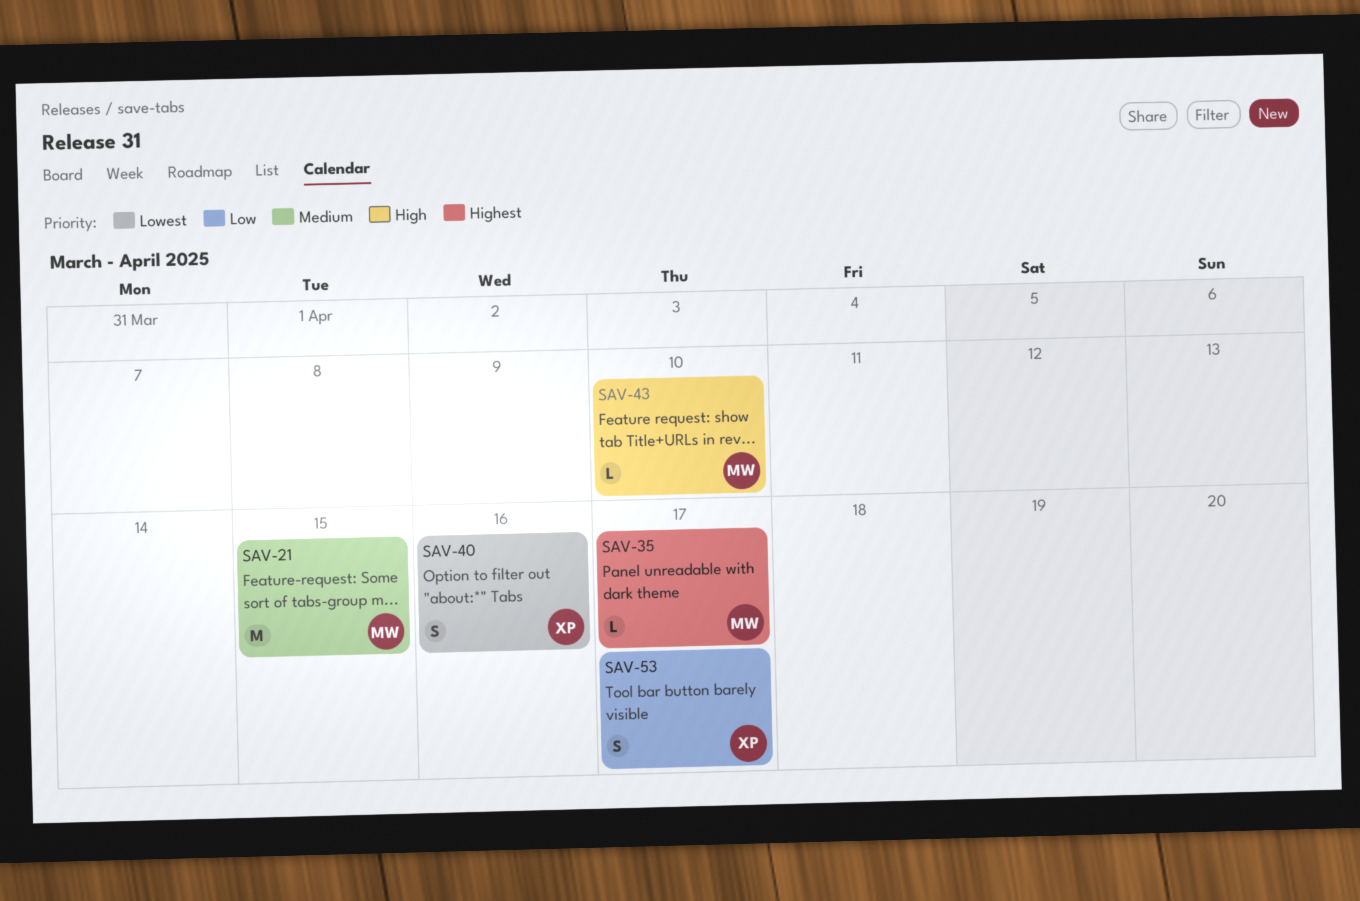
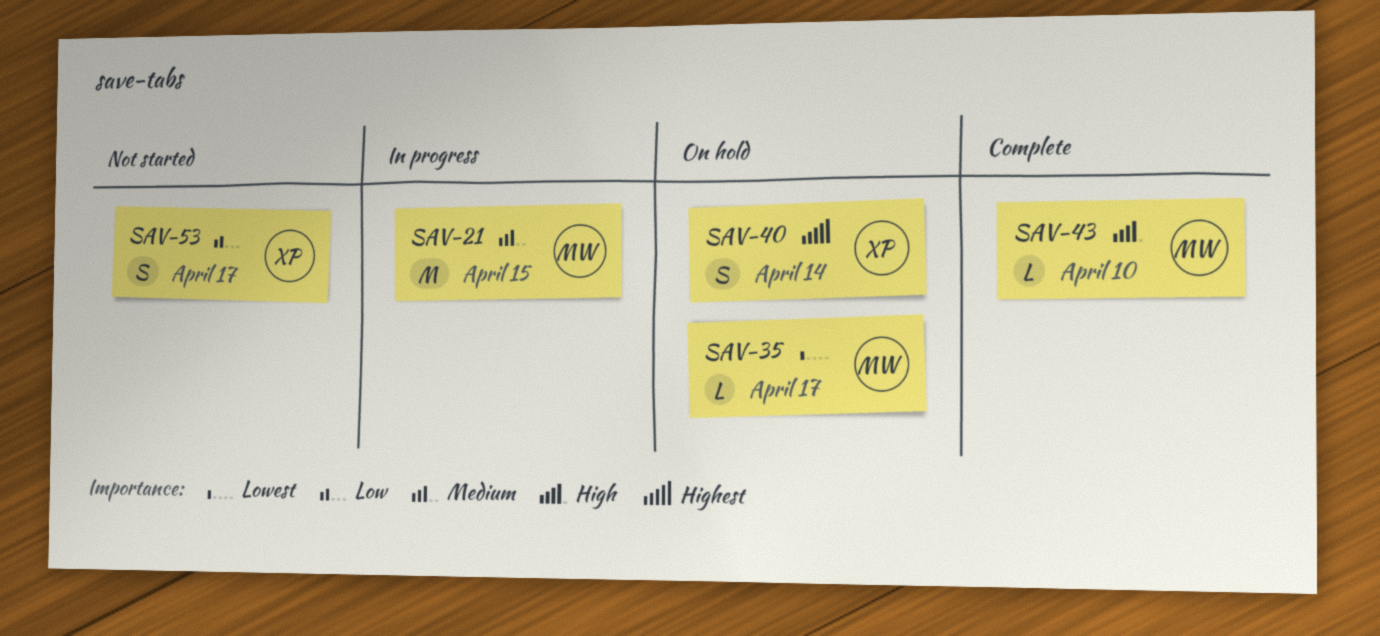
SAV-35, priority: Highest -> Lowest
SAV-40, priority: Lowest -> Highest
SAV-40, due: Apr 16 -> Apr 14

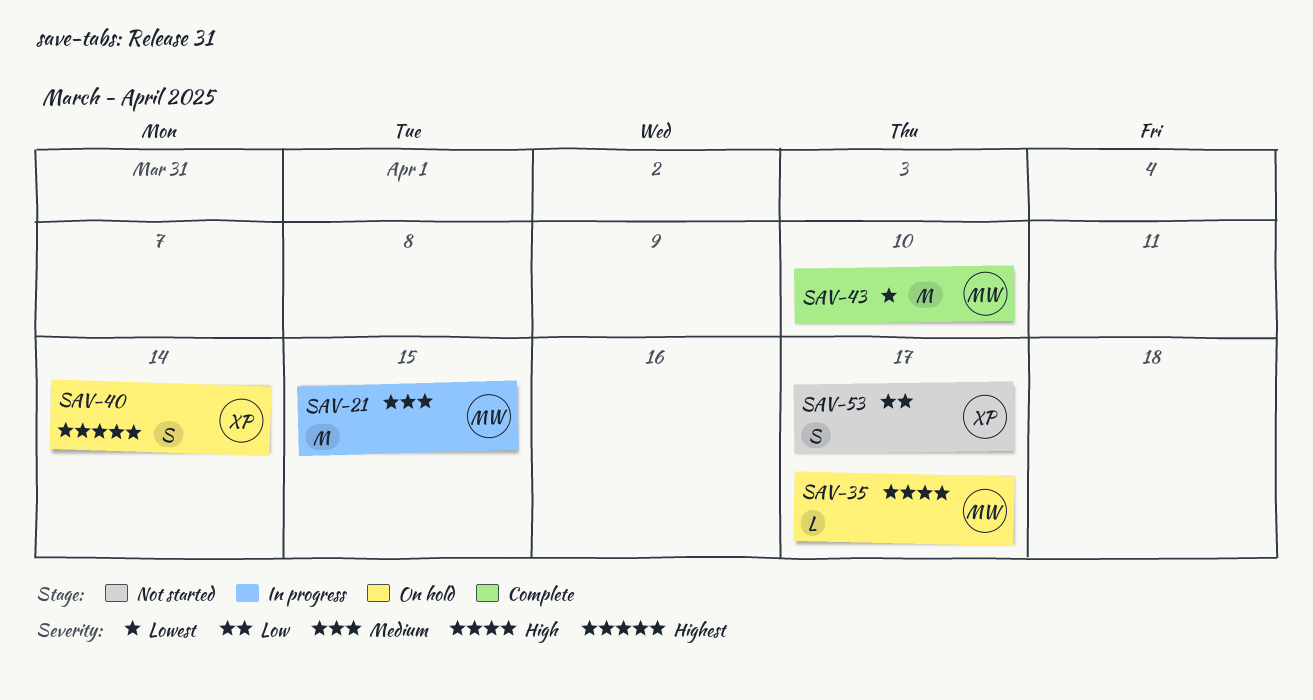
SAV-35, priority: Lowest -> High
SAV-43, priority: High -> Lowest
SAV-43, estimate: L -> M

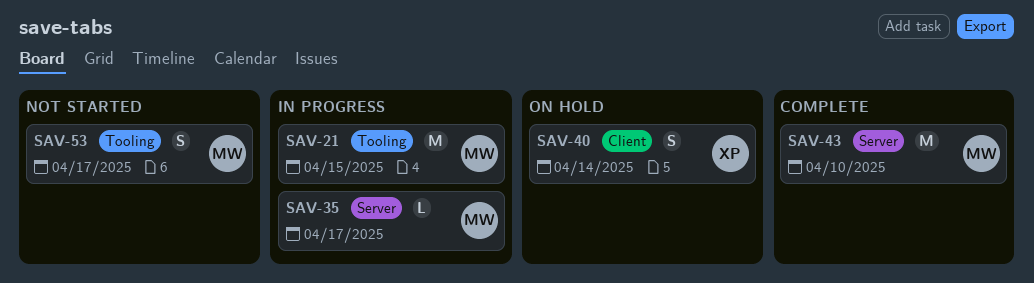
SAV-35, status: On hold -> In progress
SAV-53, owner: XP -> MW

